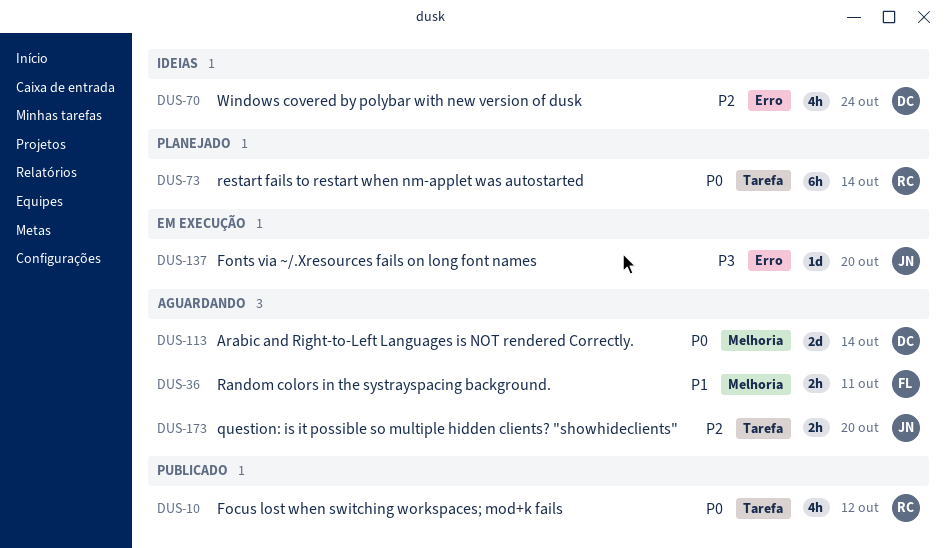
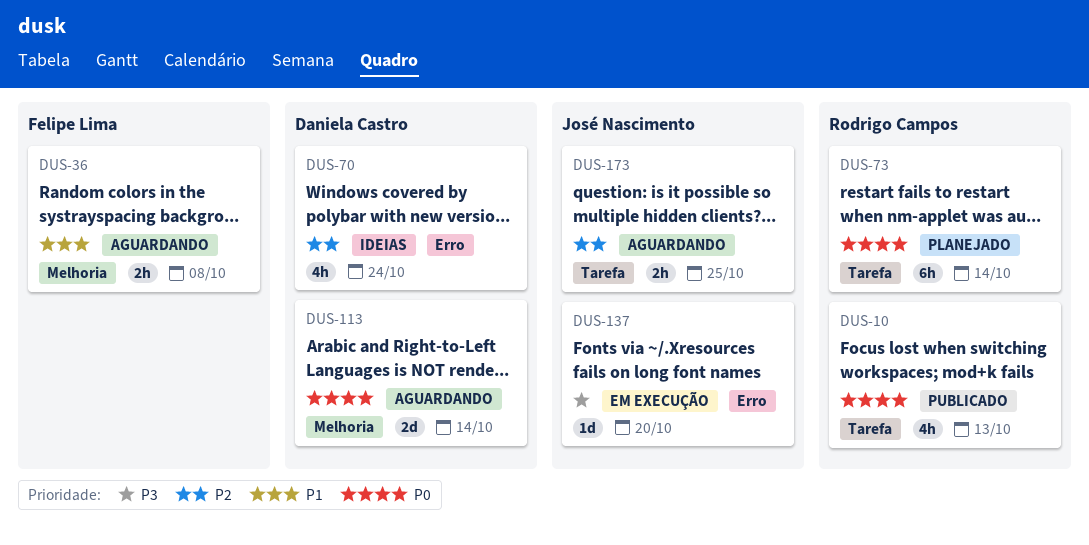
DUS-10, due: Oct 12 -> Oct 13
DUS-36, due: Oct 11 -> Oct 8
DUS-173, due: Oct 20 -> Oct 25

